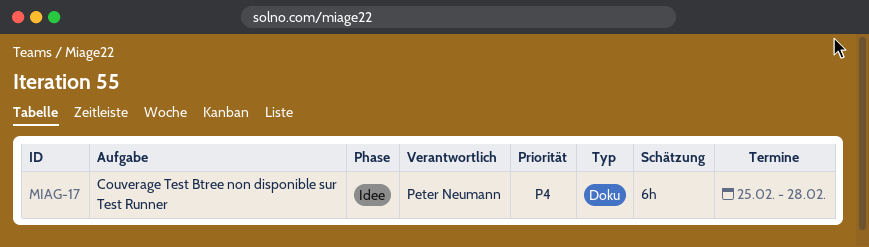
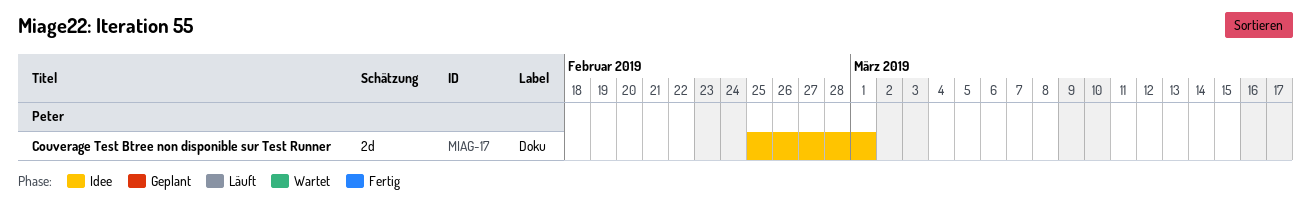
MIAG-17, estimate: 6h -> 2d
MIAG-17, due: Feb 28 -> Mar 1

